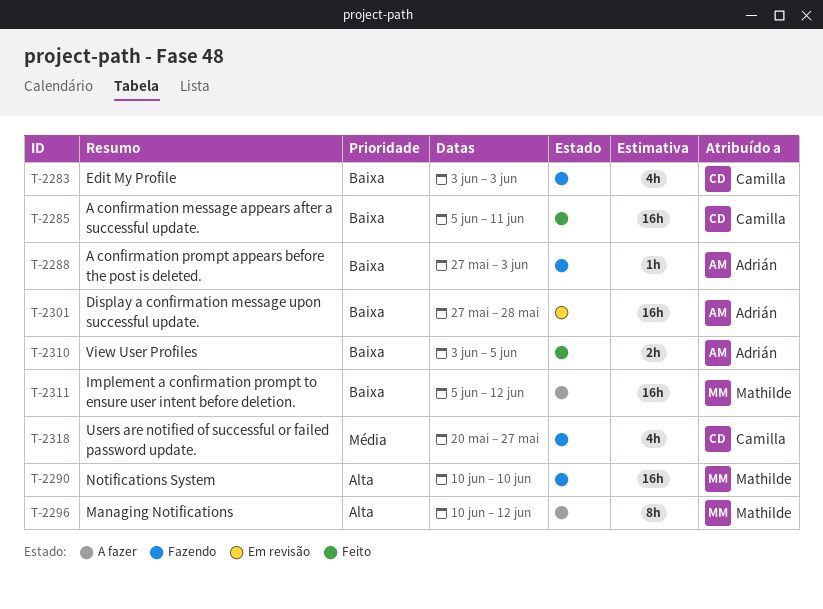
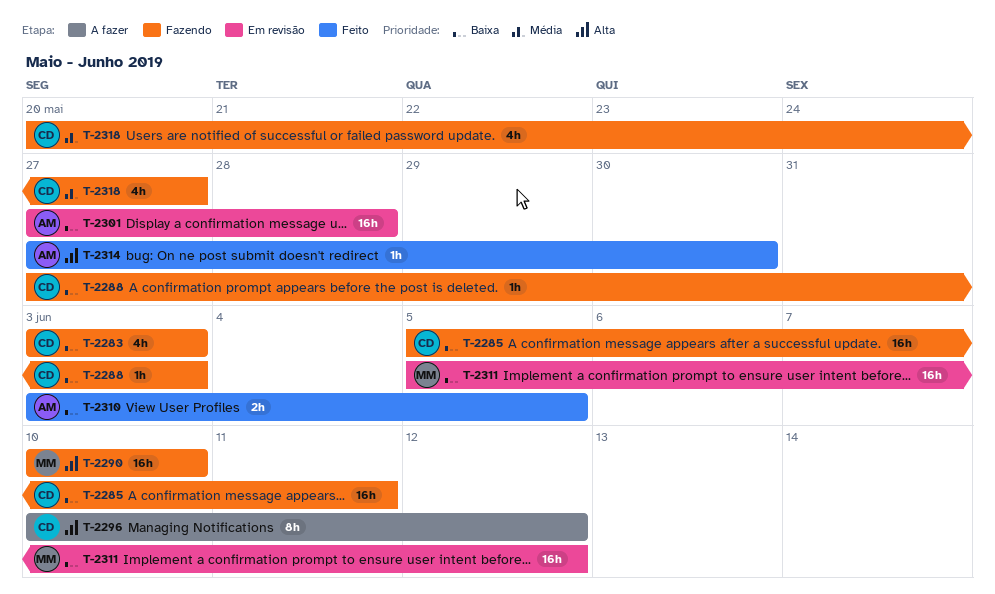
T-2285, status: Feito -> Fazendo
T-2288, owner: Adrián -> Camilla
T-2296, owner: Mathilde -> Camilla
T-2311, status: A fazer -> Em revisão
T-2314: none -> present

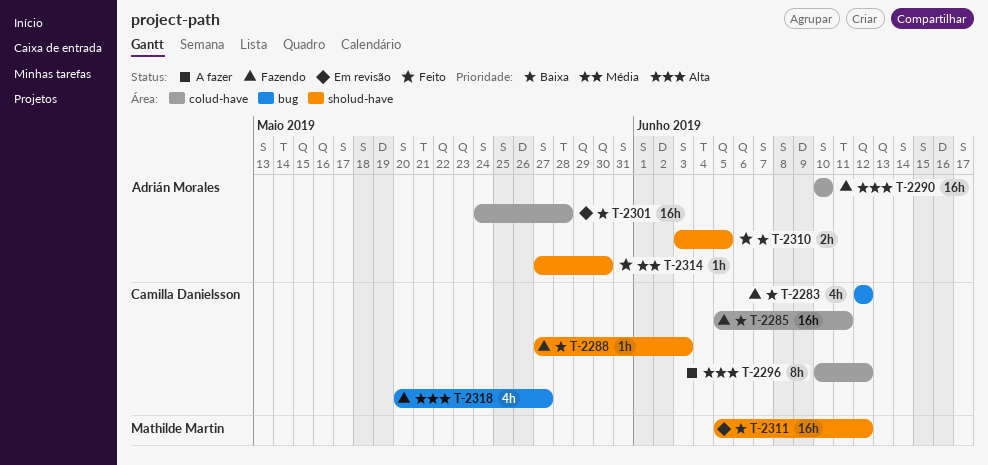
T-2283, start: Jun 3 -> Jun 12
T-2283, due: Jun 3 -> Jun 12
T-2290, owner: Mathilde Martin -> Adrián Morales
T-2301, start: May 27 -> May 24
T-2314, priority: Alta -> Média
T-2318, priority: Média -> Alta

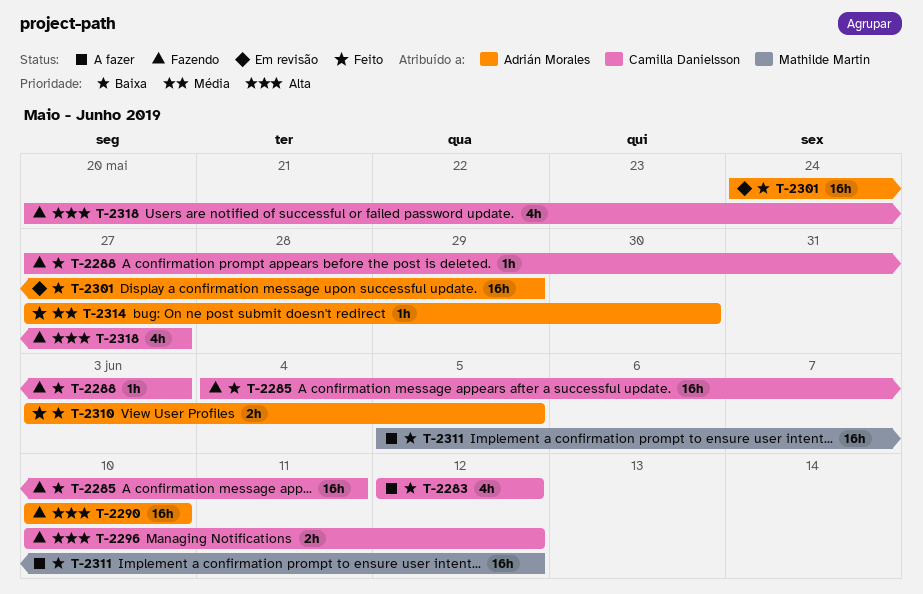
T-2283, status: Fazendo -> A fazer
T-2285, start: Jun 5 -> Jun 4
T-2296, status: A fazer -> Fazendo
T-2296, estimate: 8h -> 2h
T-2301, due: May 28 -> May 29
T-2311, status: Em revisão -> A fazer

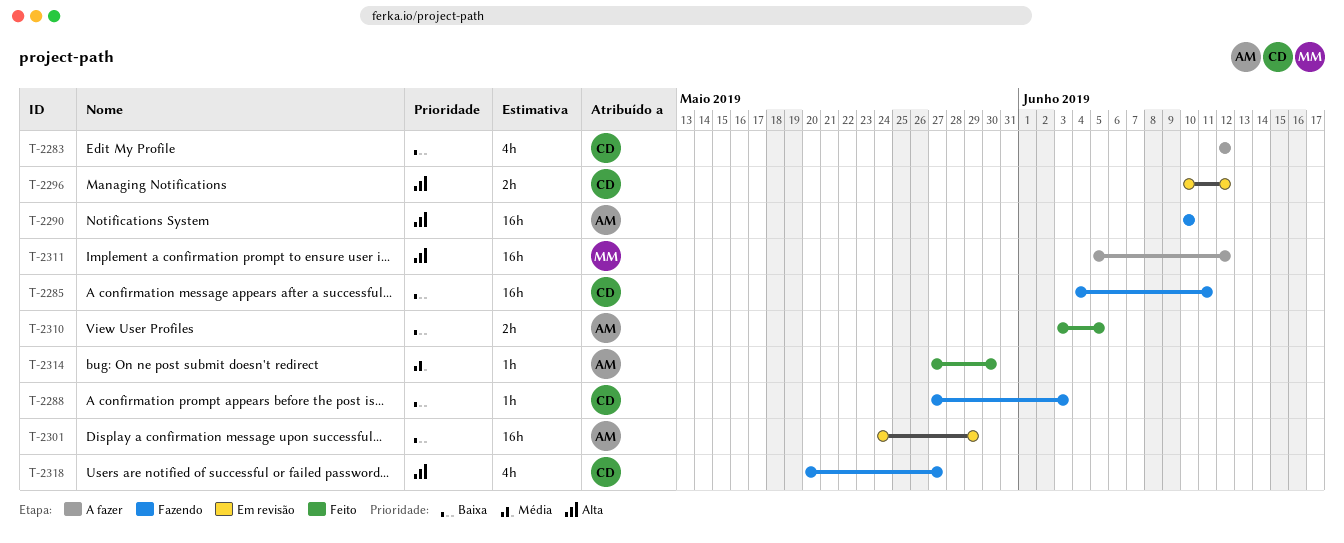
T-2296, status: Fazendo -> Em revisão
T-2311, priority: Baixa -> Alta

